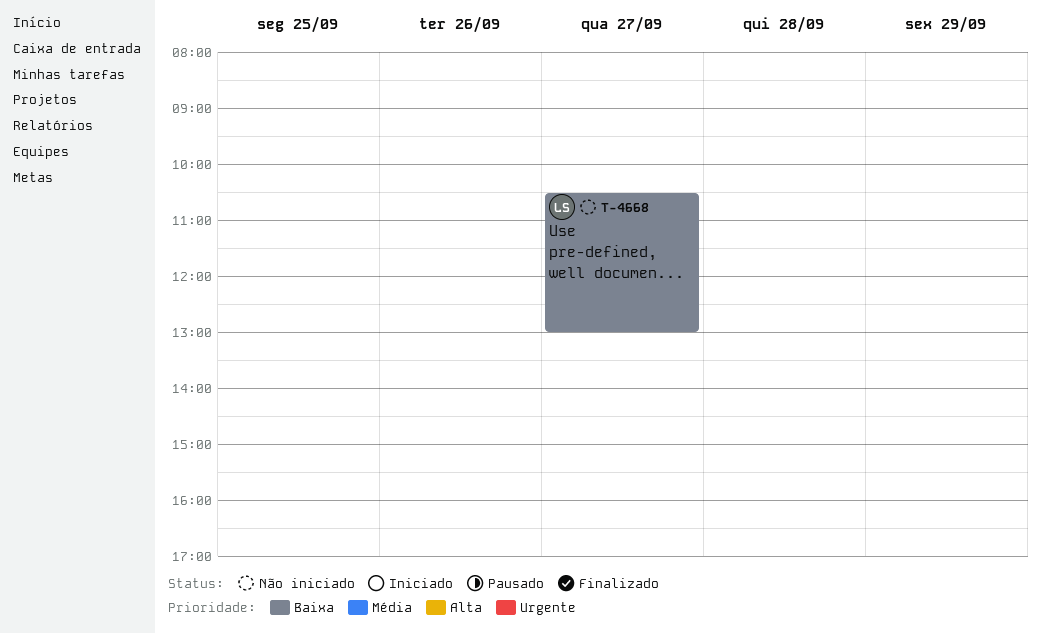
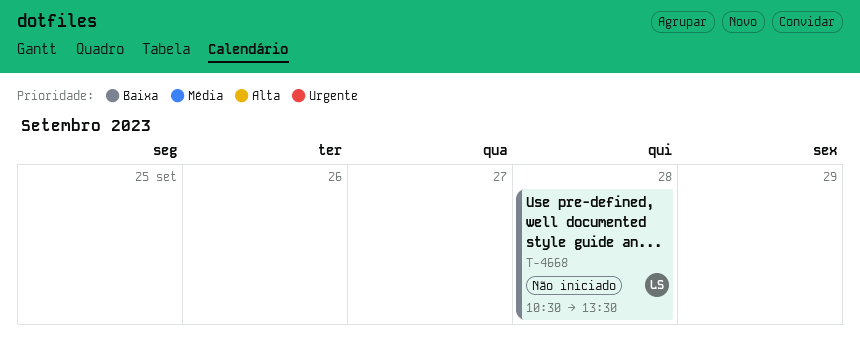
T-4668, day: Sep 27 -> Sep 28
T-4668, ends: 13:00 -> 13:30

